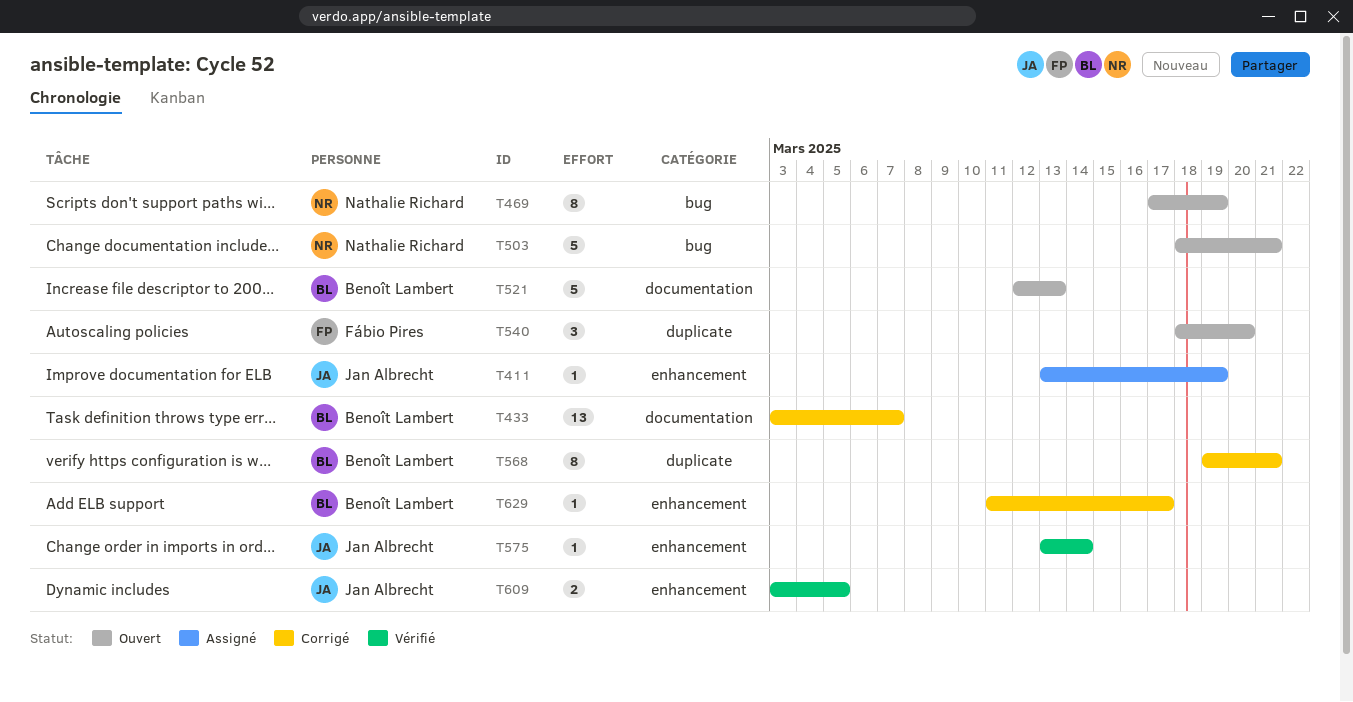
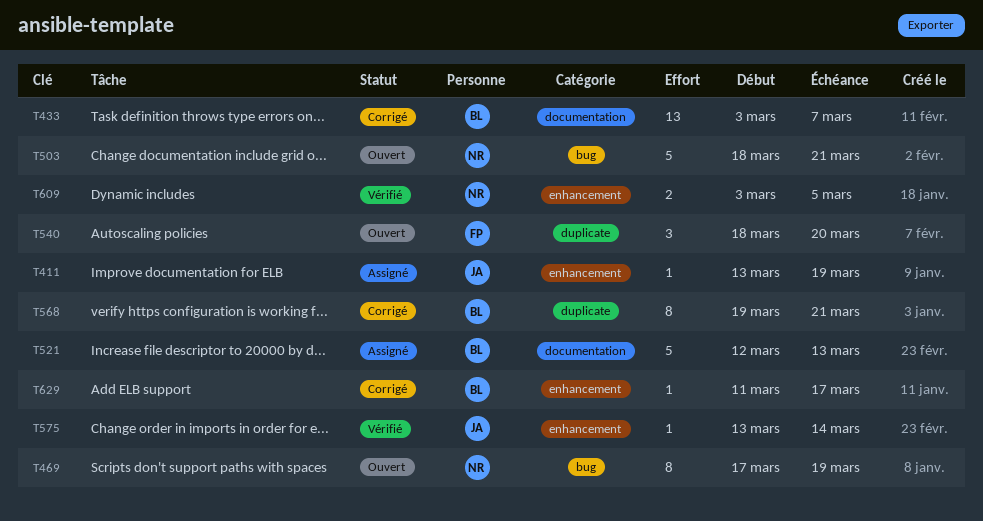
T521, status: Ouvert -> Assigné
T609, owner: Jan Albrecht -> Nathalie Richard

